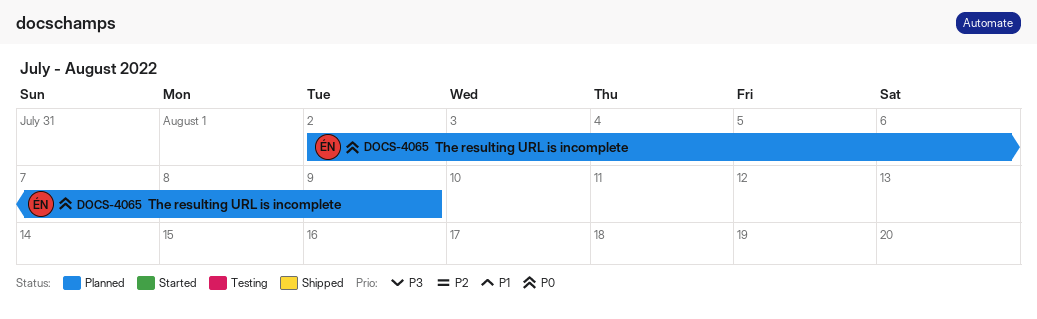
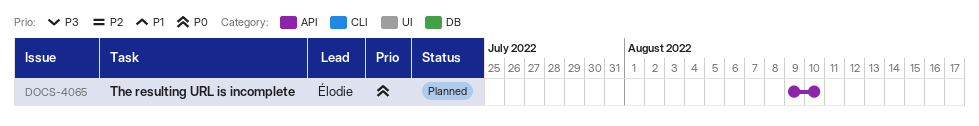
DOCS-4065, start: Aug 2 -> Aug 9
DOCS-4065, due: Aug 9 -> Aug 10

